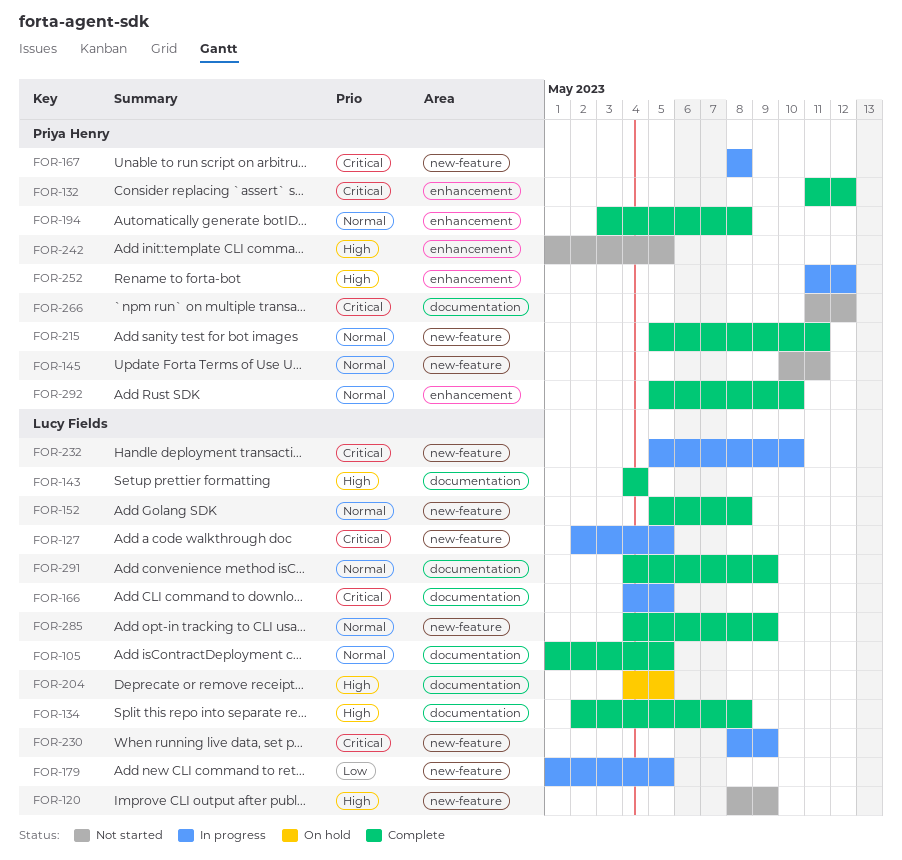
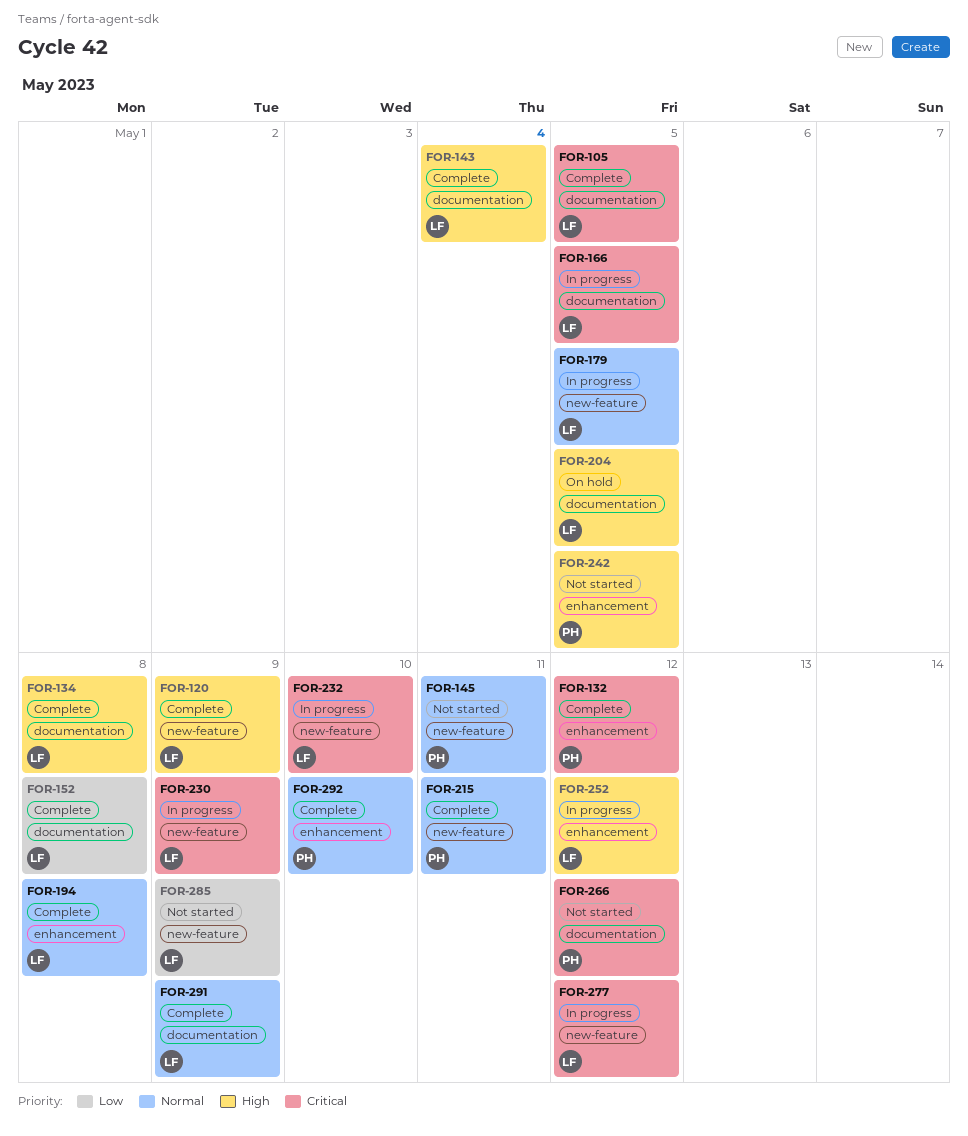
FOR-105, priority: Normal -> Critical
FOR-120, status: Not started -> Complete
FOR-127: present -> none
FOR-152, priority: Normal -> Low
FOR-152, label: new-feature -> documentation
FOR-167: present -> none
FOR-179, priority: Low -> Normal
FOR-194, owner: Priya Henry -> Lucy Fields
FOR-252, owner: Priya Henry -> Lucy Fields
FOR-277: none -> present
FOR-285, status: Complete -> Not started
FOR-285, priority: Normal -> Low

